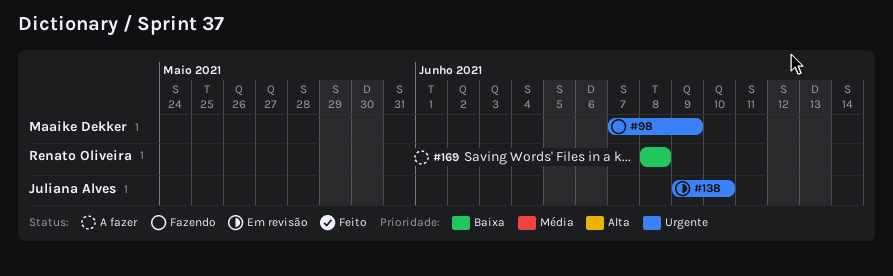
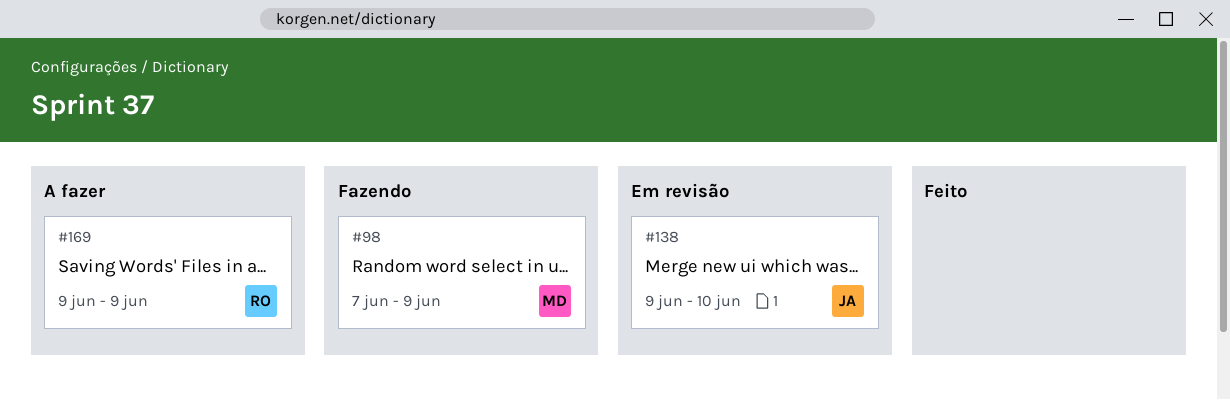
#169, start: Jun 8 -> Jun 9
#169, due: Jun 8 -> Jun 9

